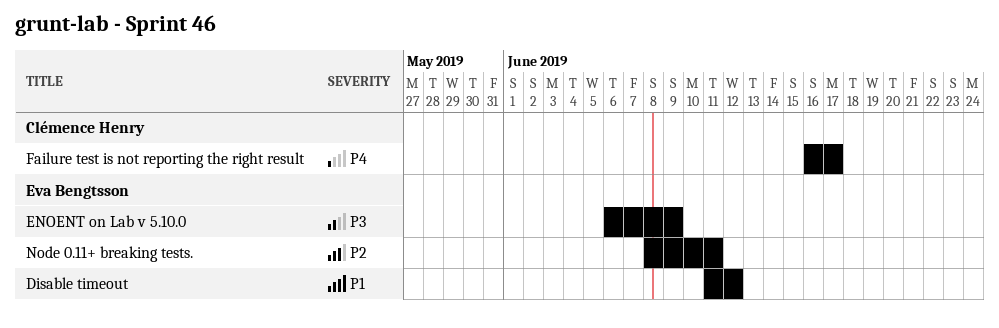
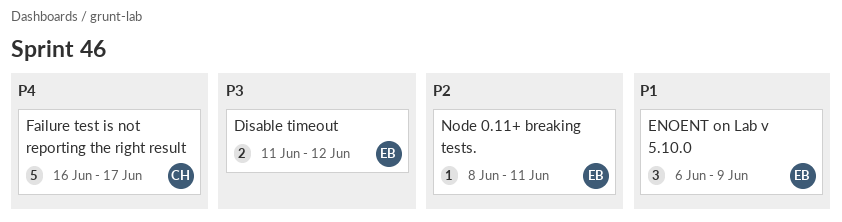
Disable timeout, priority: P1 -> P3
ENOENT on Lab v 5.10.0, priority: P3 -> P1

